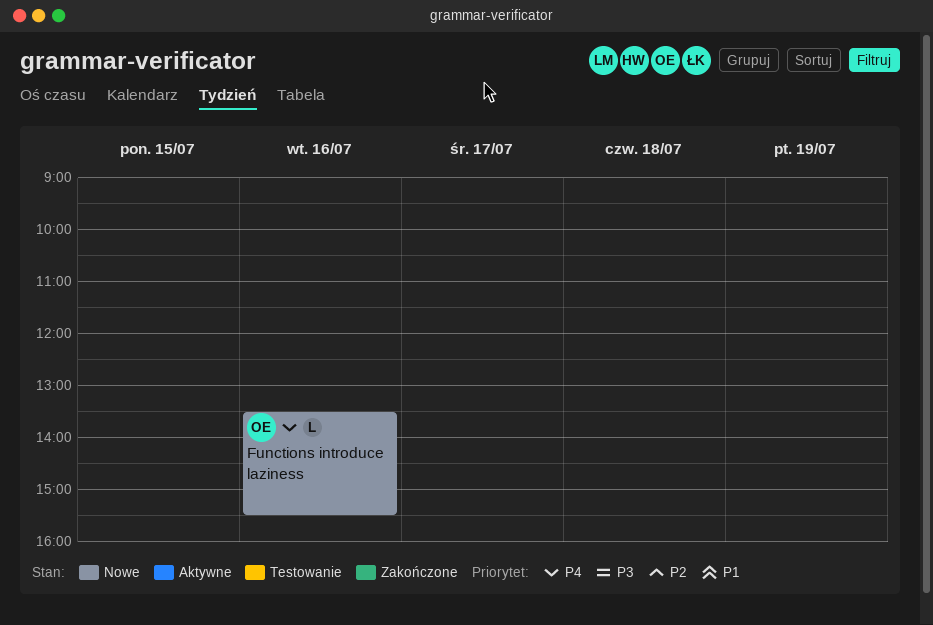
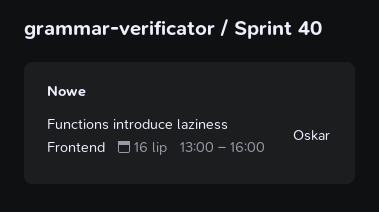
Functions introduce laziness, begins: 13:30 -> 13:00
Functions introduce laziness, ends: 15:30 -> 16:00

